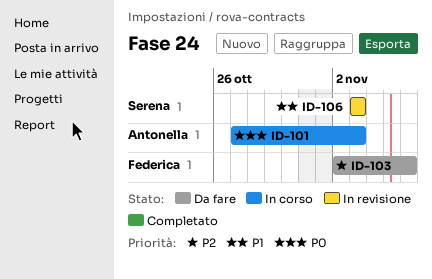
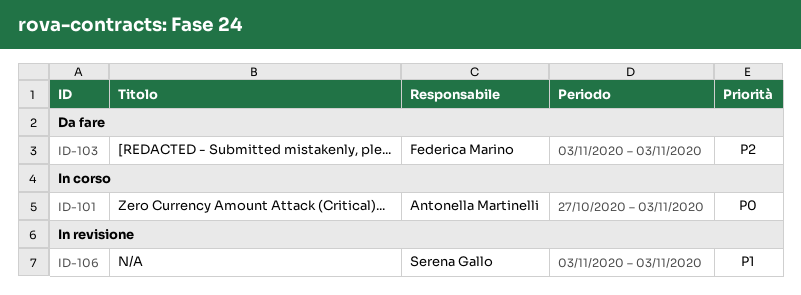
ID-103, start: Nov 2 -> Nov 3
ID-103, due: Nov 6 -> Nov 3

